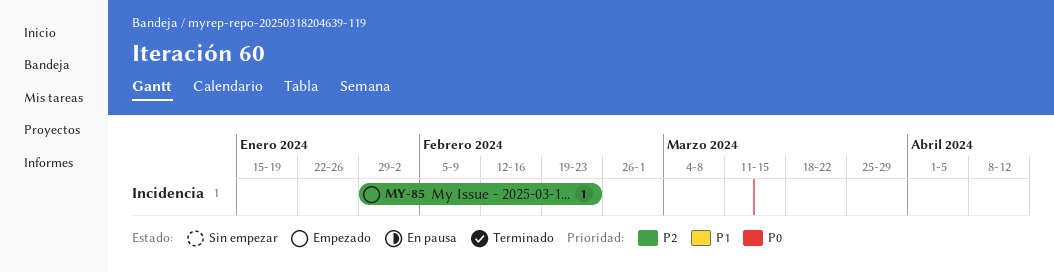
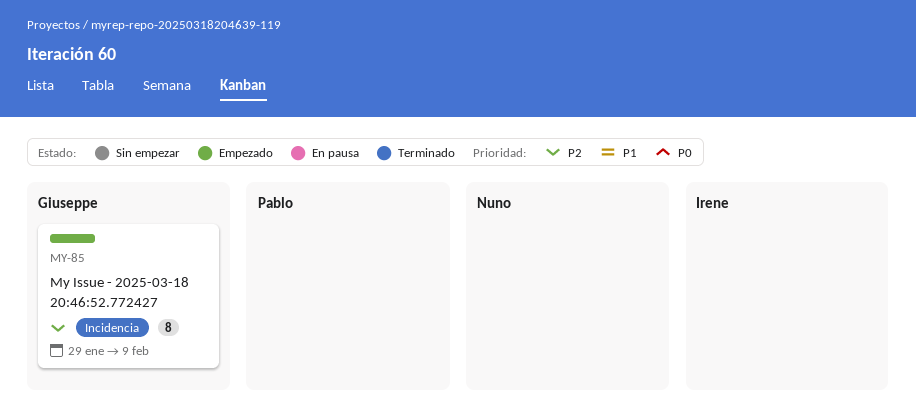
MY-85, estimate: 1 -> 8
MY-85, due: Feb 23 -> Feb 9

